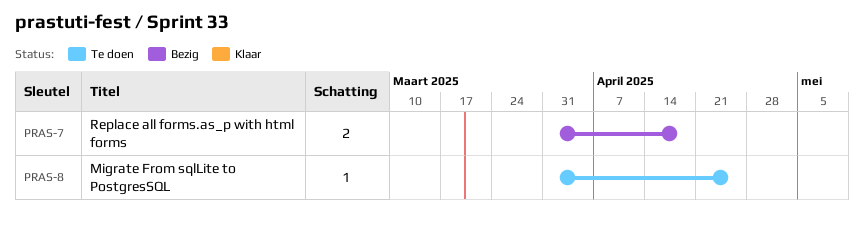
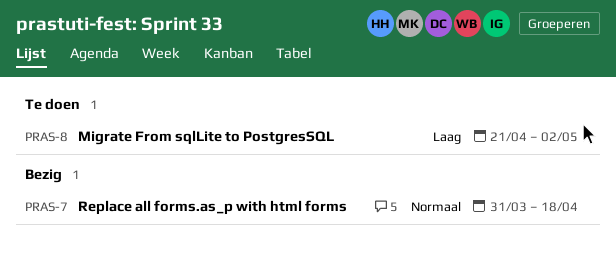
PRAS-8, start: Mar 31 -> Apr 21
PRAS-8, due: Apr 25 -> May 2

